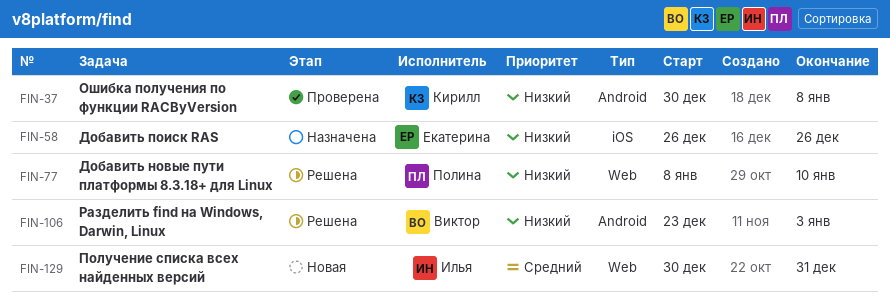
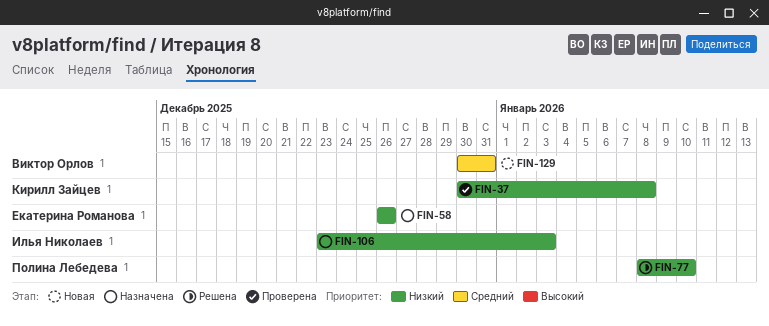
FIN-106, status: Решена -> Назначена
FIN-106, owner: Виктор Орлов -> Илья Николаев
FIN-129, owner: Илья Николаев -> Виктор Орлов

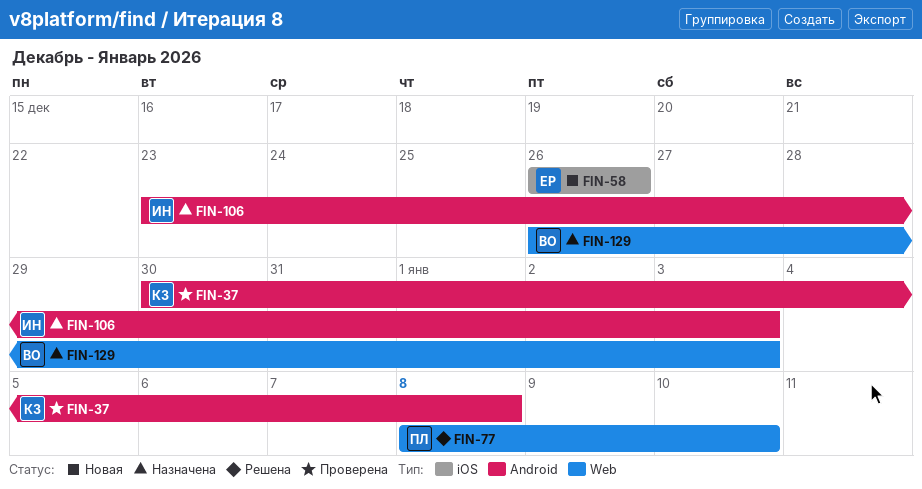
FIN-58, status: Назначена -> Новая
FIN-129, status: Новая -> Назначена
FIN-129, start: Dec 30 -> Dec 26
FIN-129, due: Dec 31 -> Jan 3

